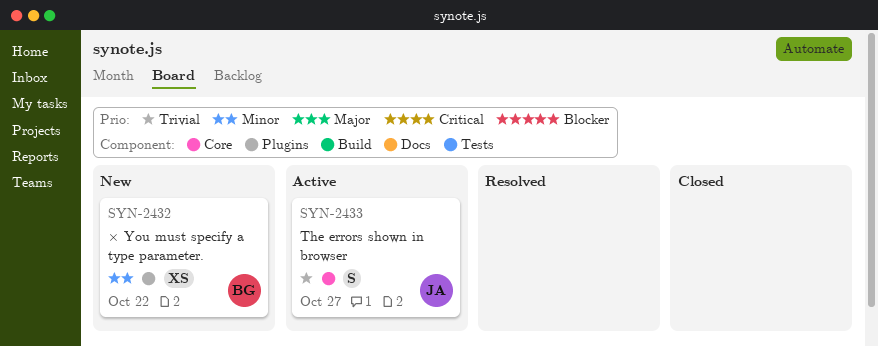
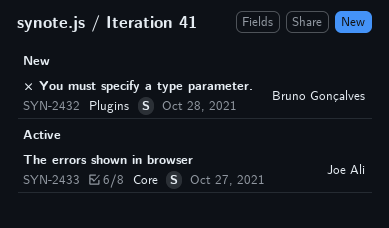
SYN-2432, estimate: XS -> S
SYN-2432, due: Oct 22 -> Oct 28

